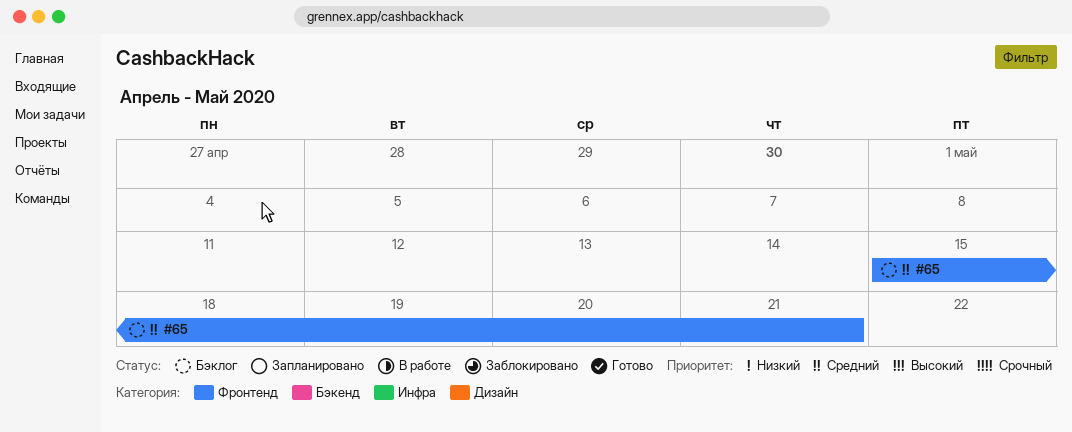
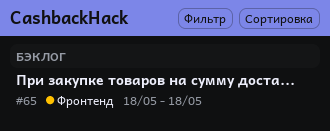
#65, start: May 15 -> May 18
#65, due: May 21 -> May 18

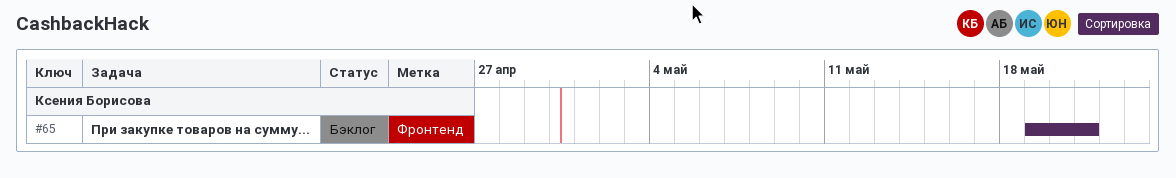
#65, start: May 18 -> May 19
#65, due: May 18 -> May 21

